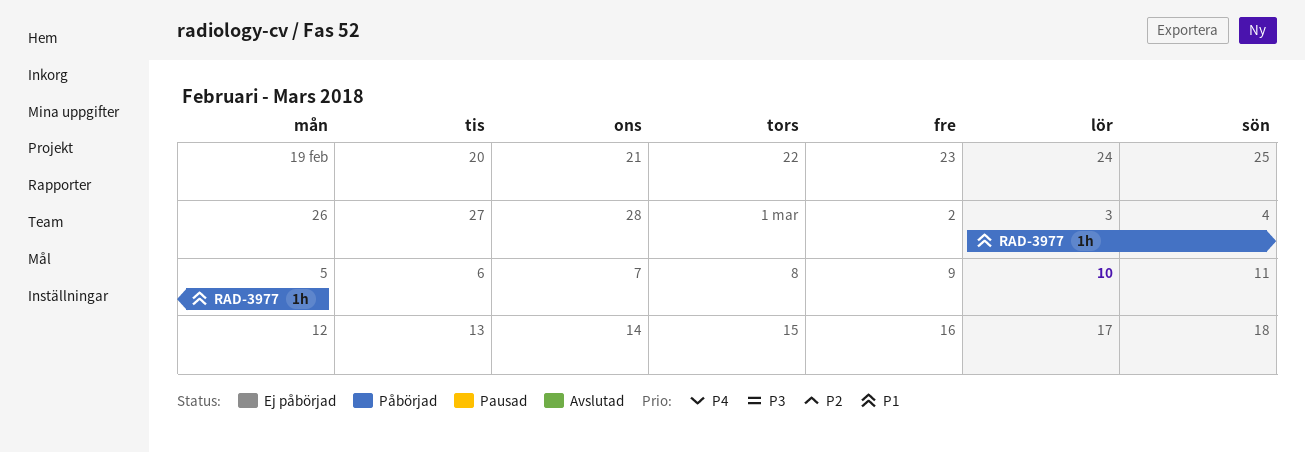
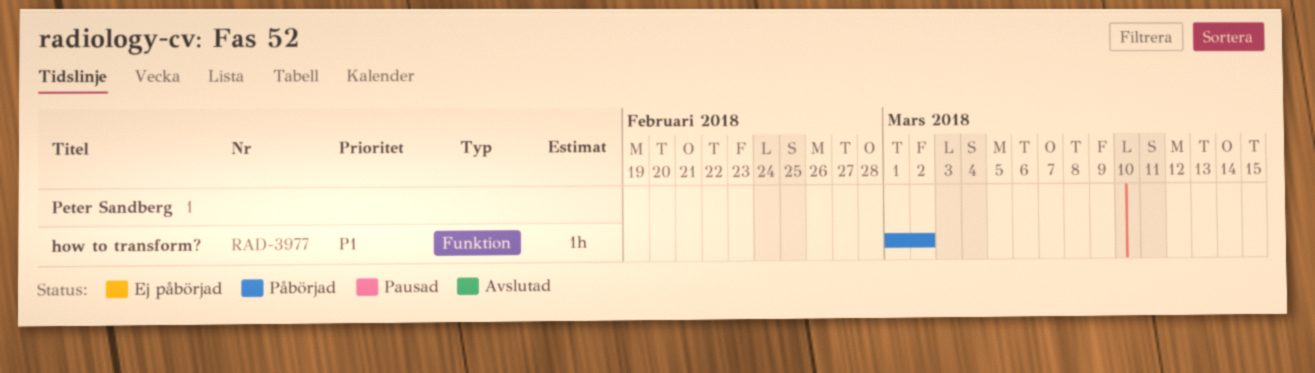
RAD-3977, start: Mar 3 -> Mar 1
RAD-3977, due: Mar 5 -> Mar 2

